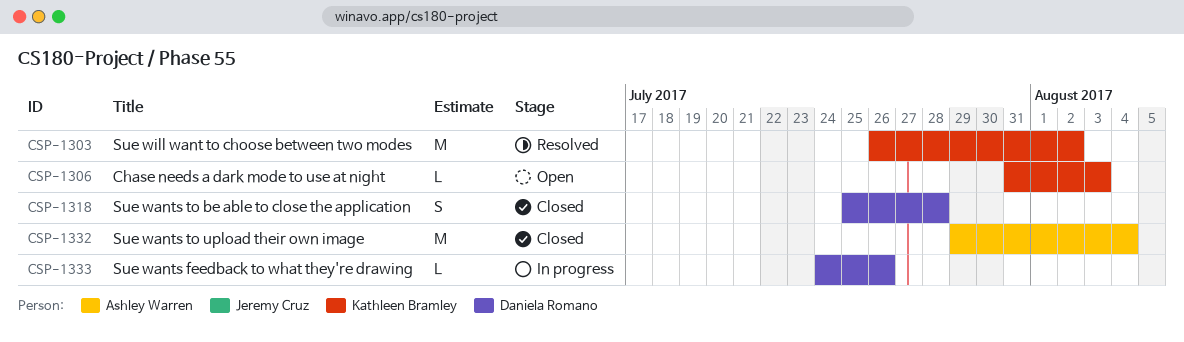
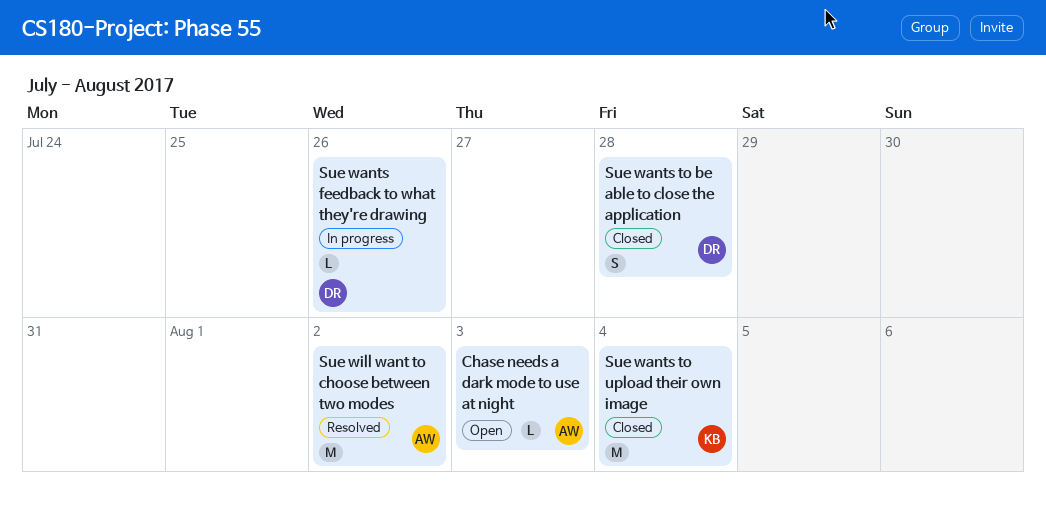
Chase needs a dark mode to use at night, owner: Kathleen Bramley -> Ashley Warren
Sue wants to upload their own image, owner: Ashley Warren -> Kathleen Bramley
Sue will want to choose between two modes, owner: Kathleen Bramley -> Ashley Warren

